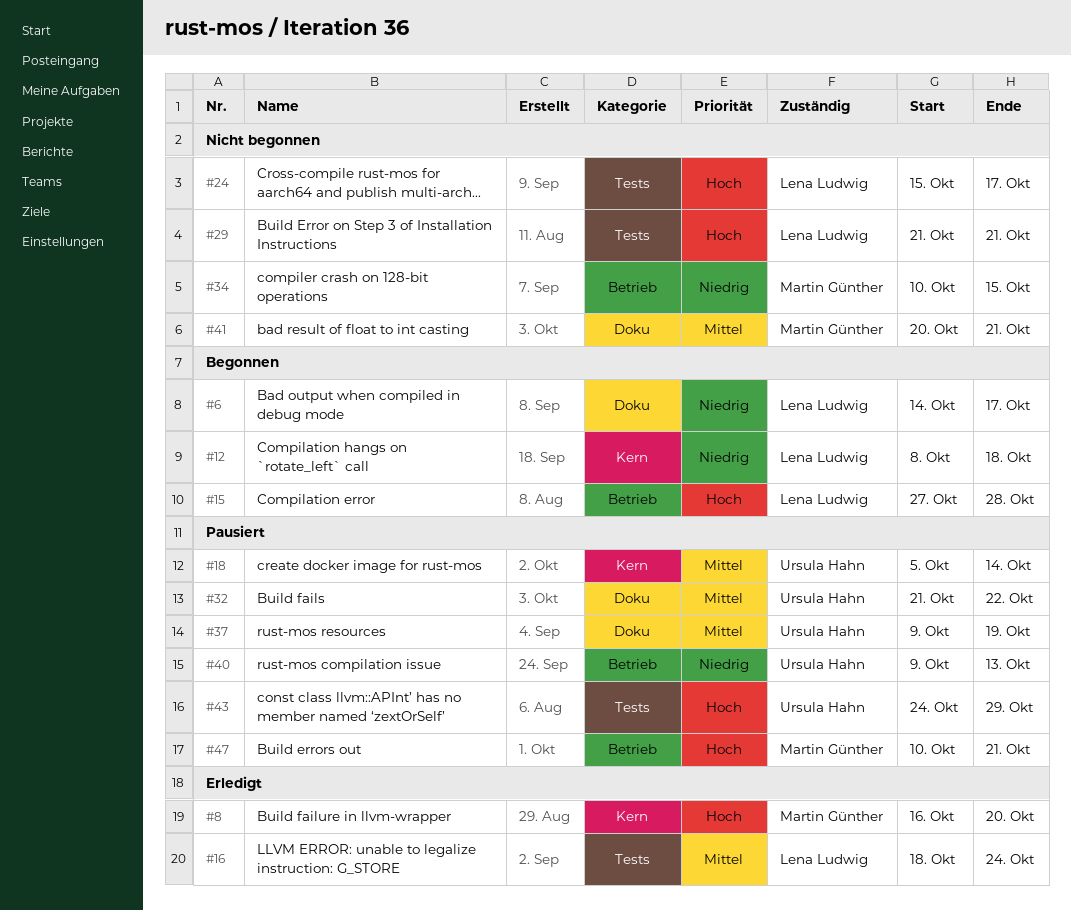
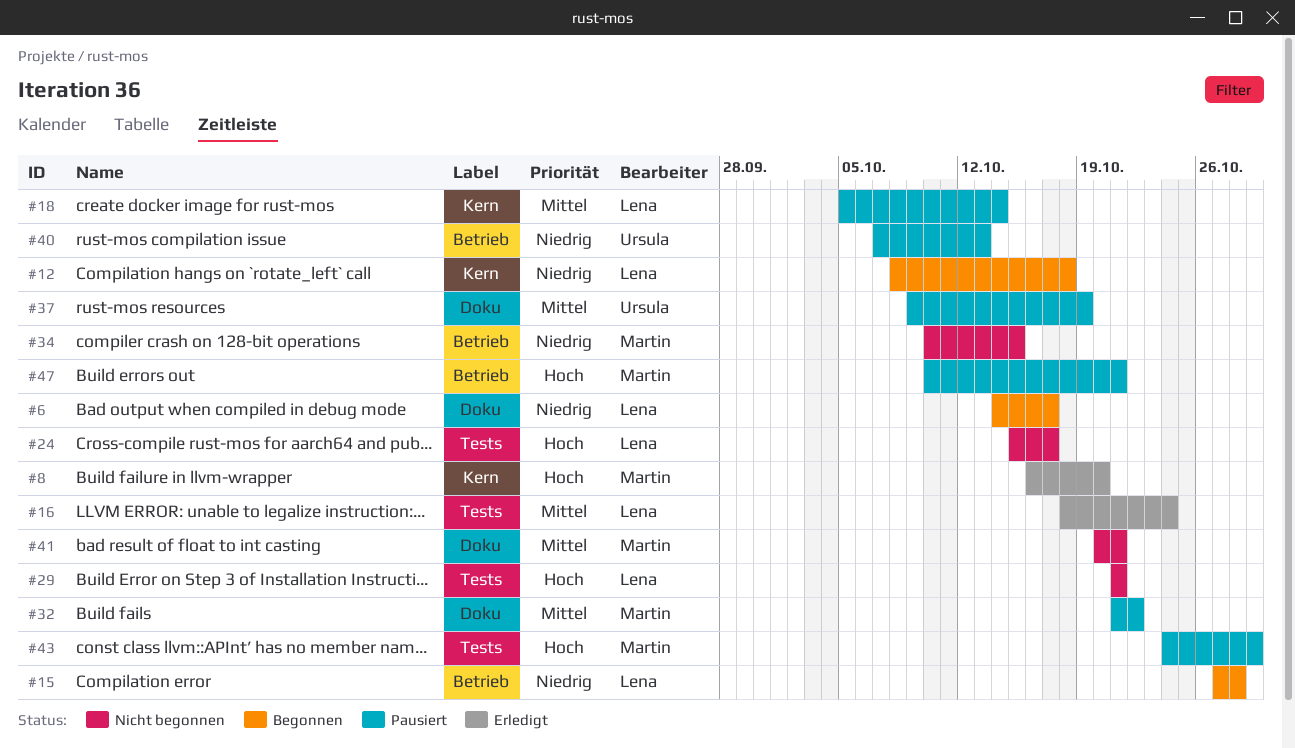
#15, priority: Hoch -> Niedrig
#18, owner: Ursula Hahn -> Lena Ludwig
#32, owner: Ursula Hahn -> Martin Günther
#40, start: Oct 9 -> Oct 7
#43, owner: Ursula Hahn -> Martin Günther

